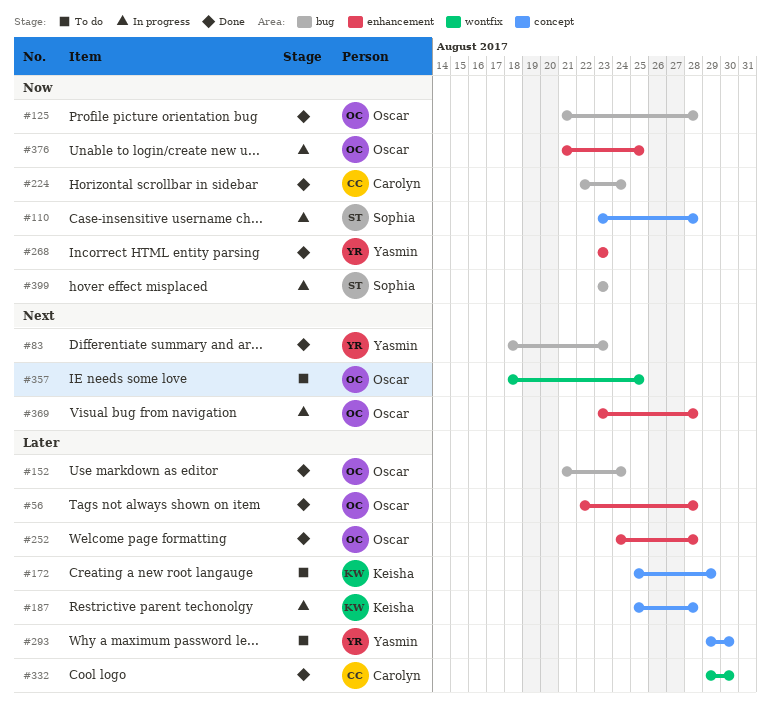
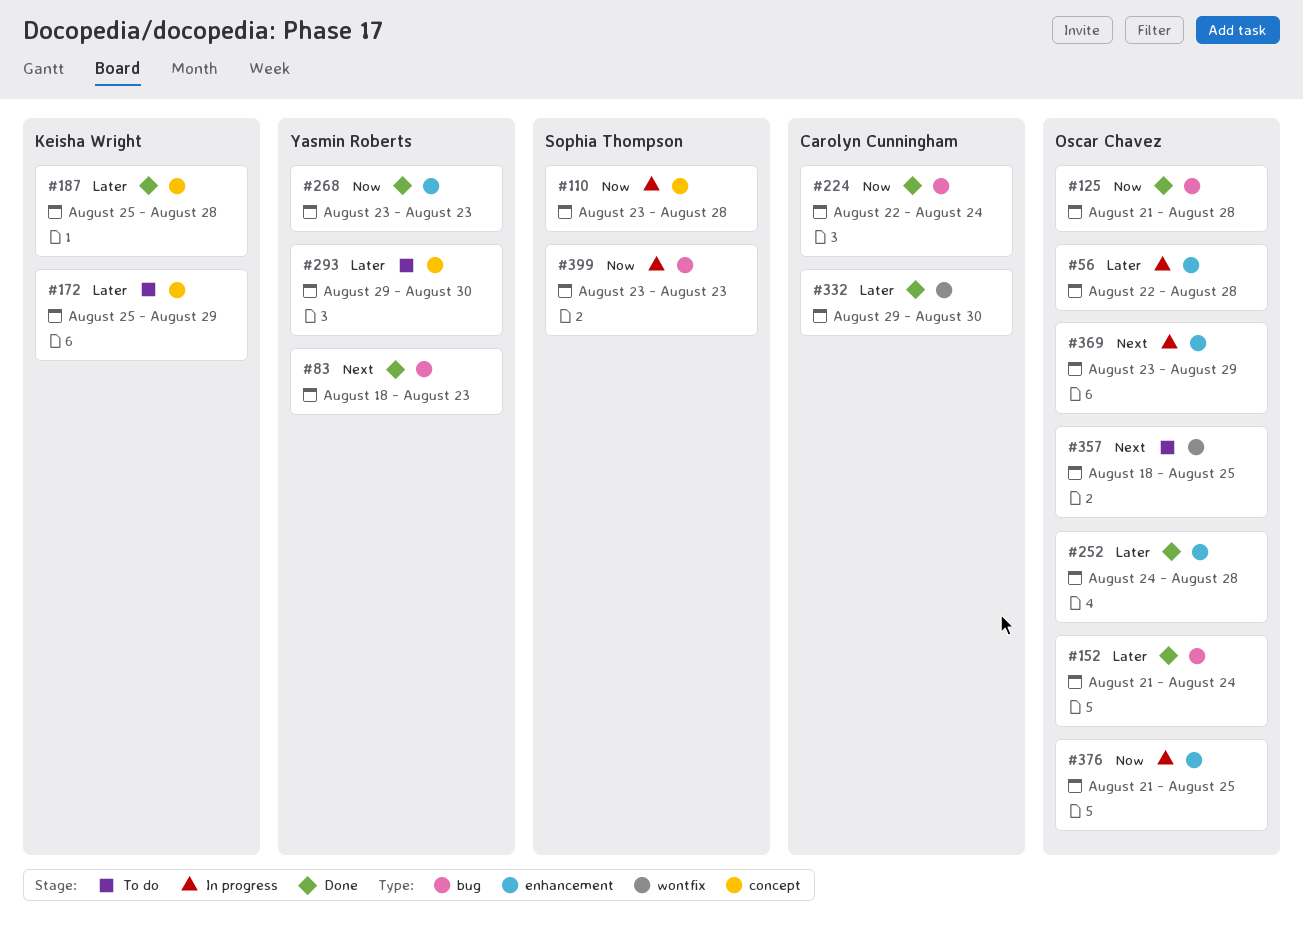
#56, status: Done -> In progress
#187, status: In progress -> Done
#369, due: Aug 28 -> Aug 29

